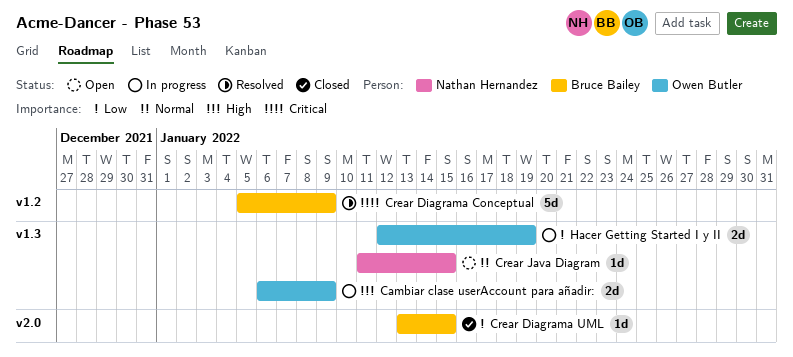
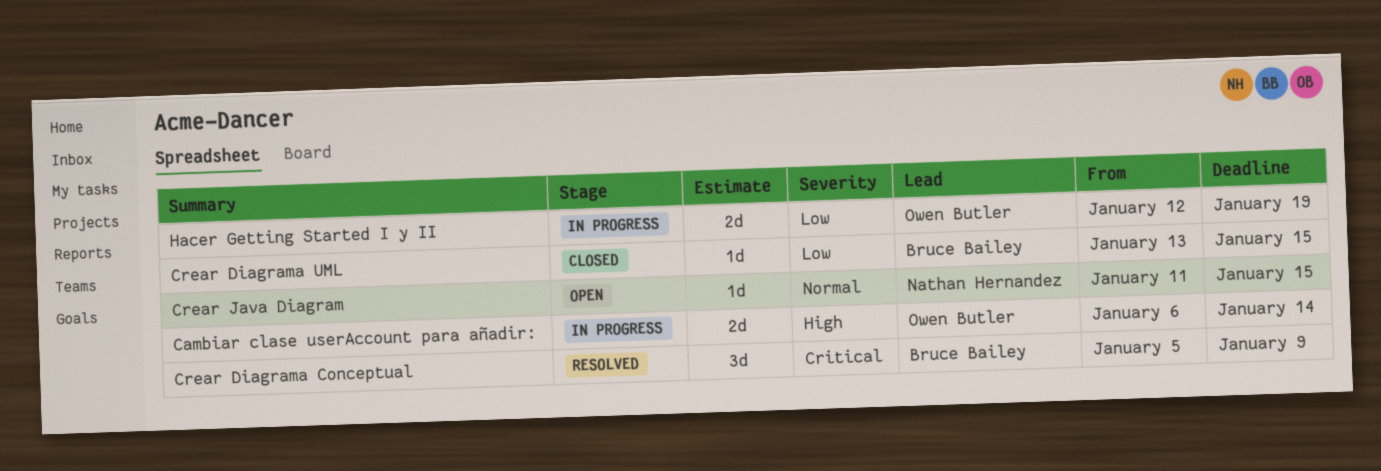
Cambiar clase userAccount para añadir:, due: Jan 9 -> Jan 14
Crear Diagrama Conceptual, estimate: 5d -> 3d

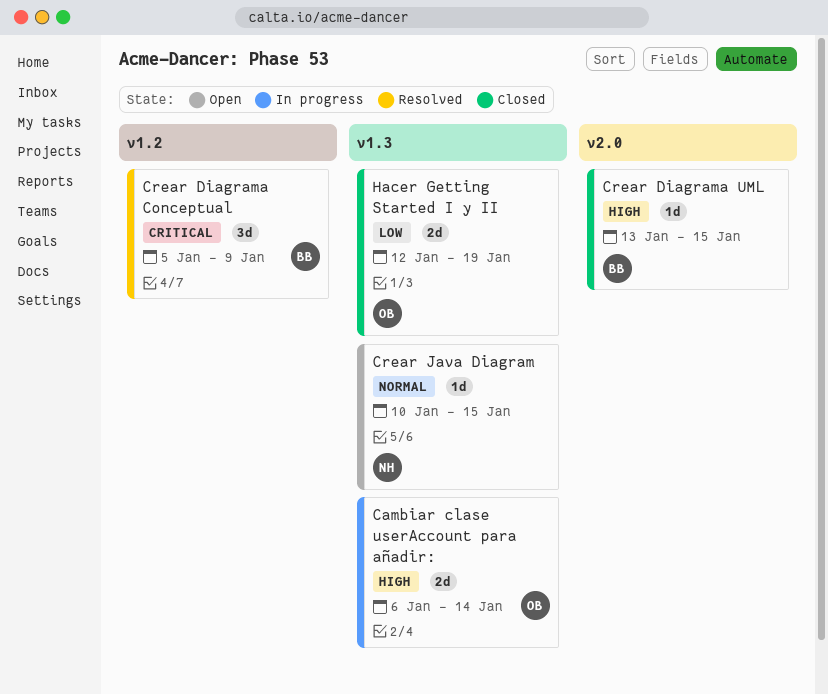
Crear Diagrama UML, priority: Low -> High
Crear Java Diagram, start: Jan 11 -> Jan 10
Hacer Getting Started I y II, status: In progress -> Closed

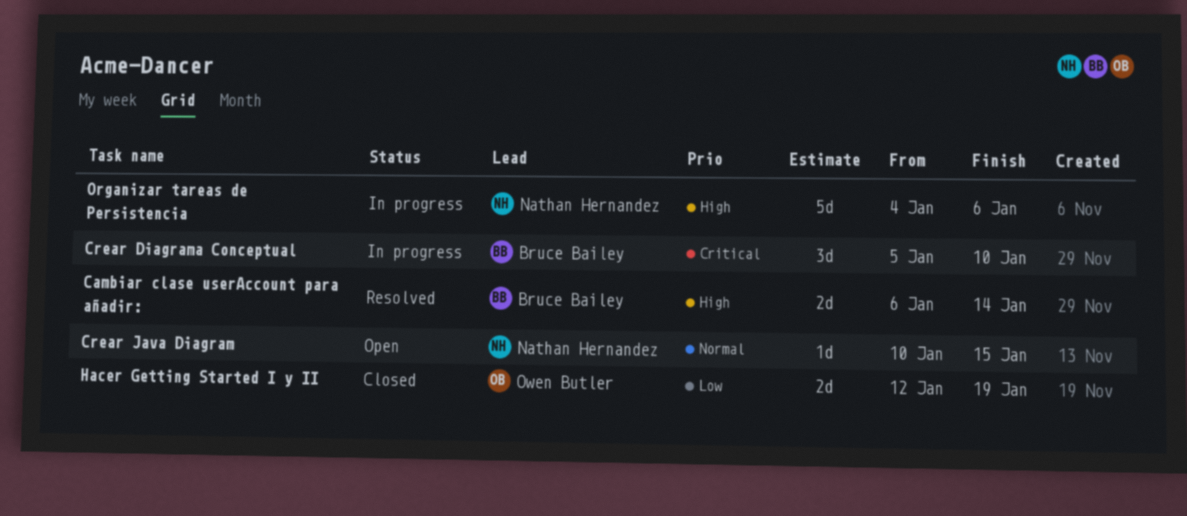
Cambiar clase userAccount para añadir:, status: In progress -> Resolved
Cambiar clase userAccount para añadir:, owner: Owen Butler -> Bruce Bailey
Crear Diagrama Conceptual, status: Resolved -> In progress
Crear Diagrama Conceptual, due: Jan 9 -> Jan 10
Crear Diagrama UML: present -> none
Organizar tareas de Persistencia: none -> present

